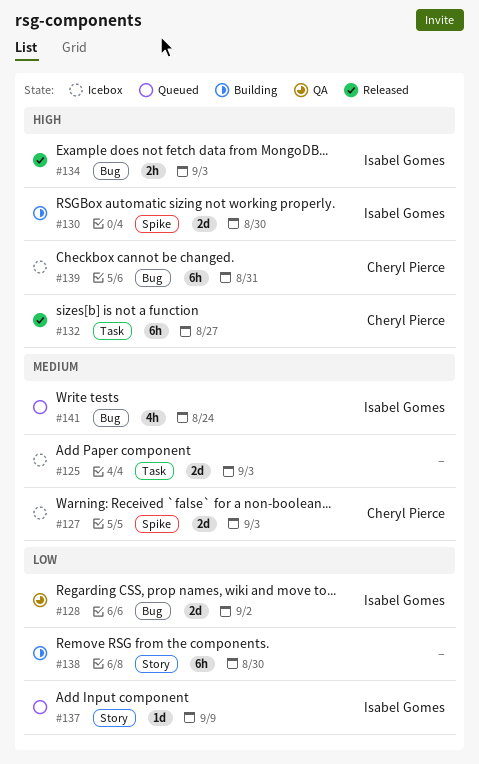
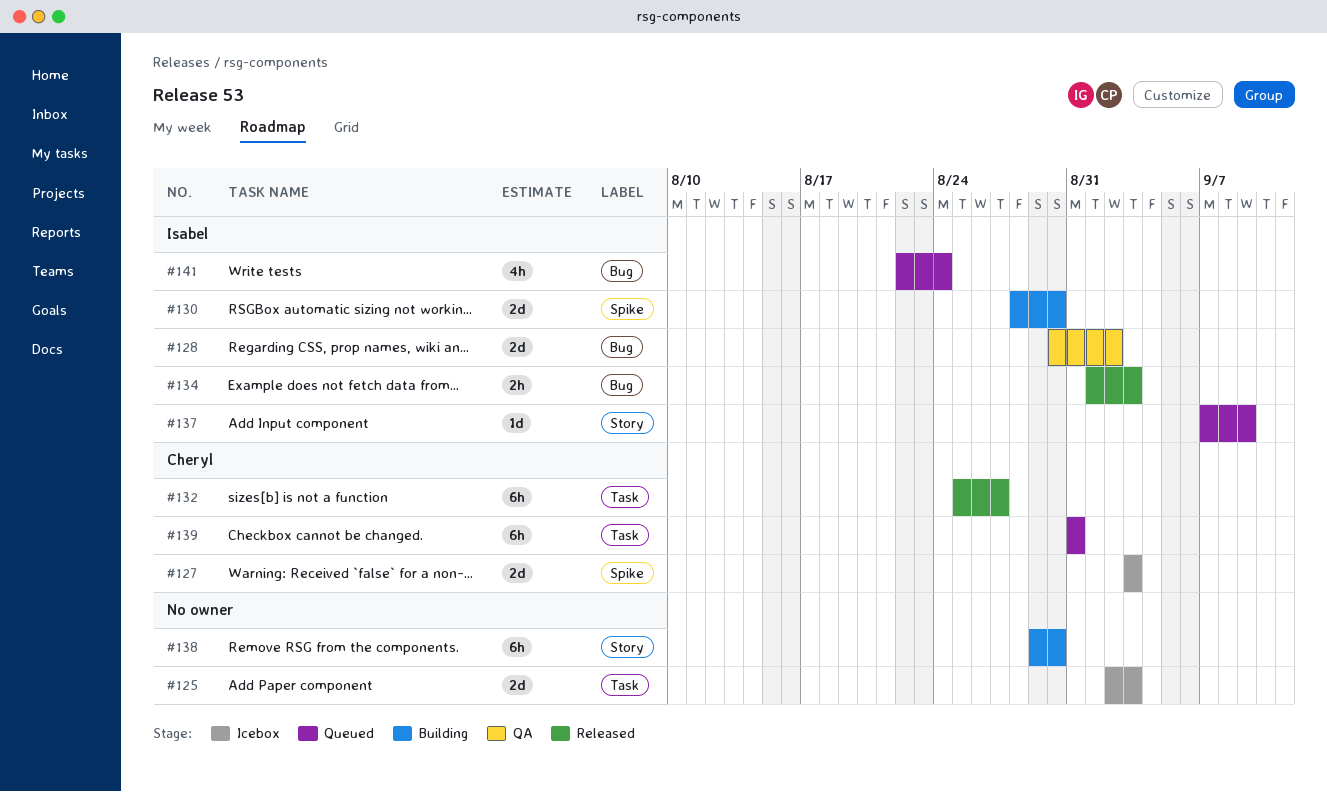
#139, status: Icebox -> Queued
#139, label: Bug -> Task

